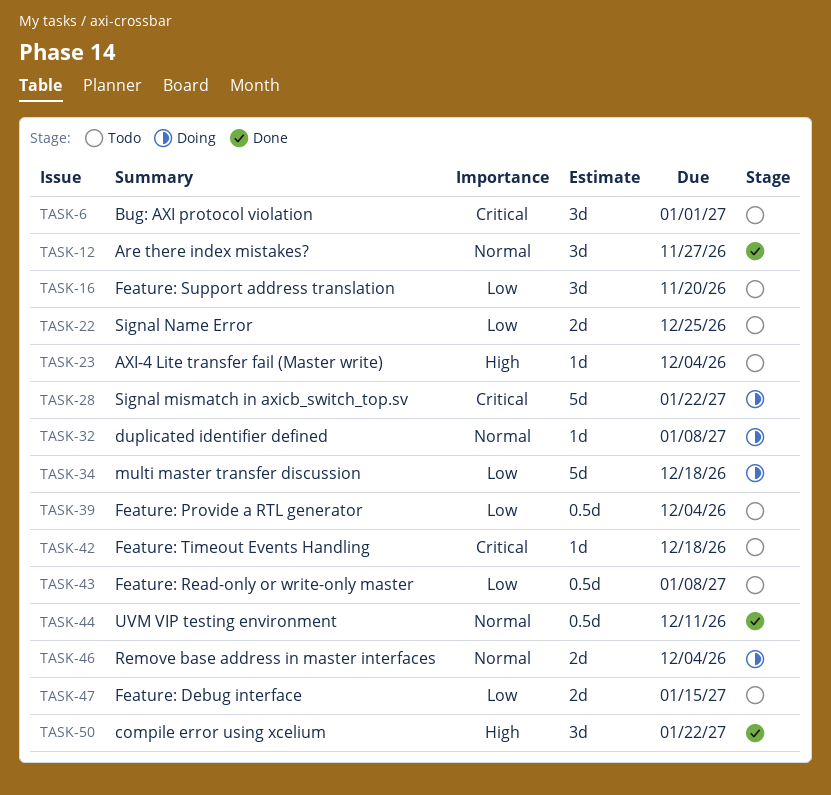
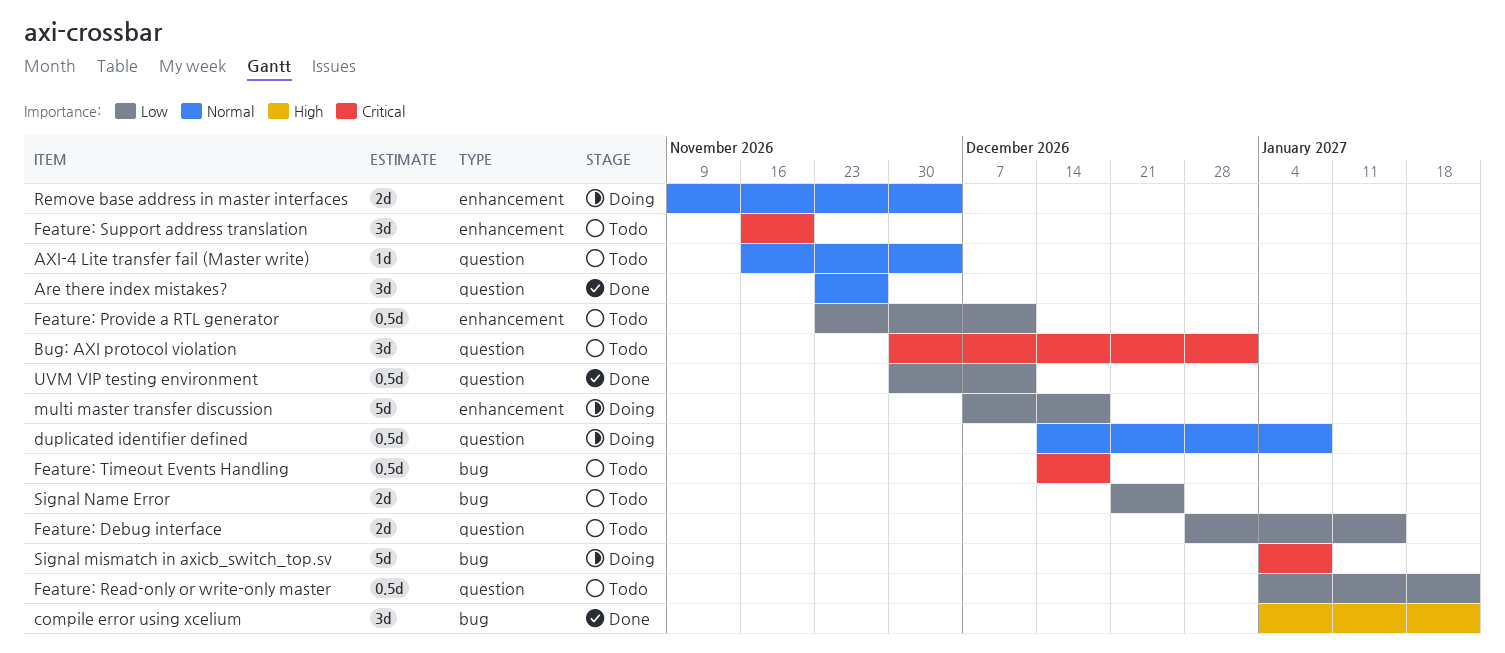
AXI-4 Lite transfer fail (Master write), priority: High -> Normal
duplicated identifier defined, estimate: 1d -> 0.5d
Feature: Provide a RTL generator, due: Dec 4 -> Dec 11
Feature: Read-only or write-only master, due: Jan 8 -> Jan 22
Feature: Support address translation, priority: Low -> Critical
Feature: Timeout Events Handling, estimate: 1d -> 0.5d
Signal mismatch in axicb_switch_top.sv, due: Jan 22 -> Jan 8
UVM VIP testing environment, priority: Normal -> Low

